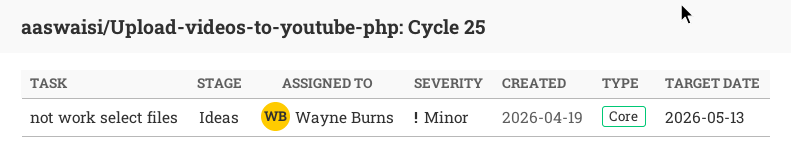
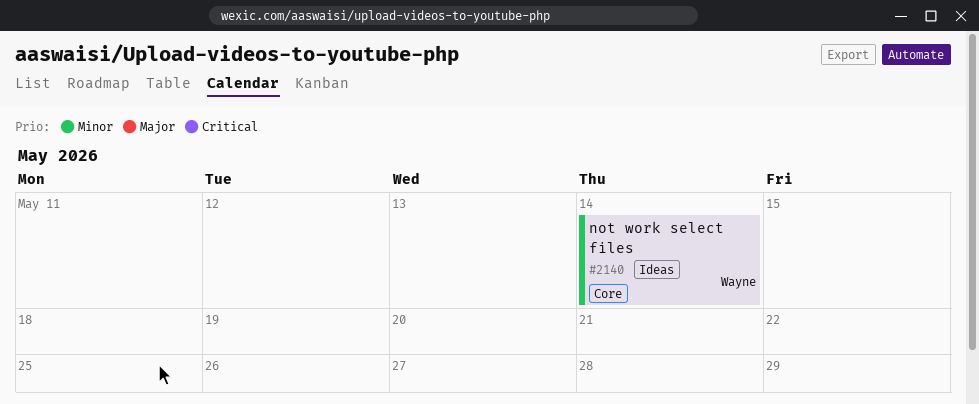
not work select files, due: May 13 -> May 14

